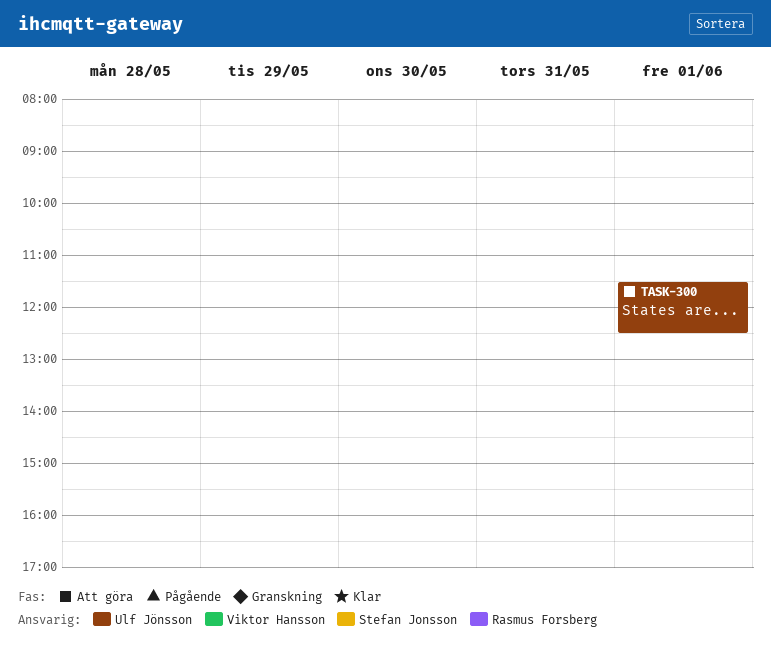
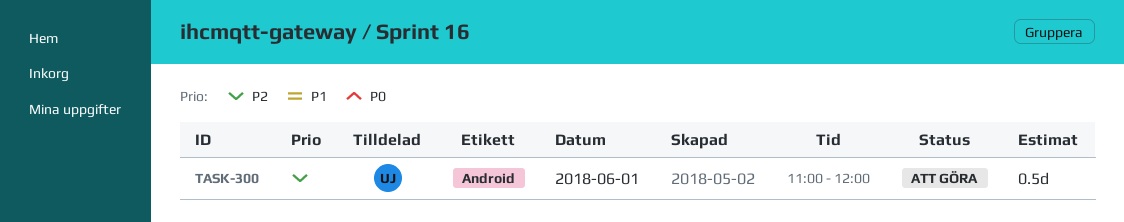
TASK-300, begins: 11:30 -> 11:00
TASK-300, ends: 12:30 -> 12:00

